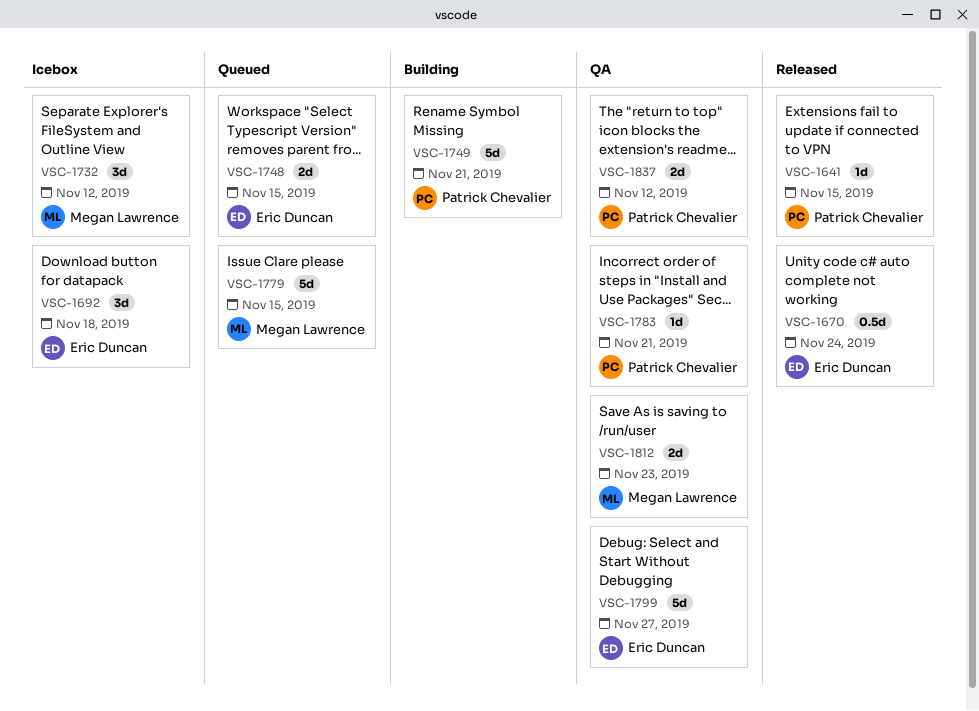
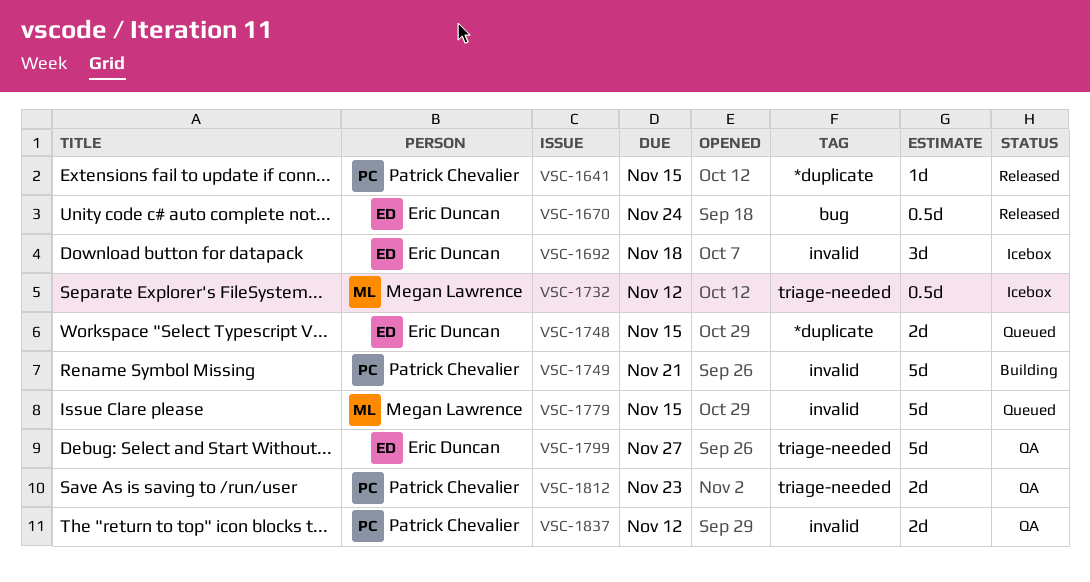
VSC-1732, estimate: 3d -> 0.5d
VSC-1783: present -> none
VSC-1812, owner: Megan Lawrence -> Patrick Chevalier

